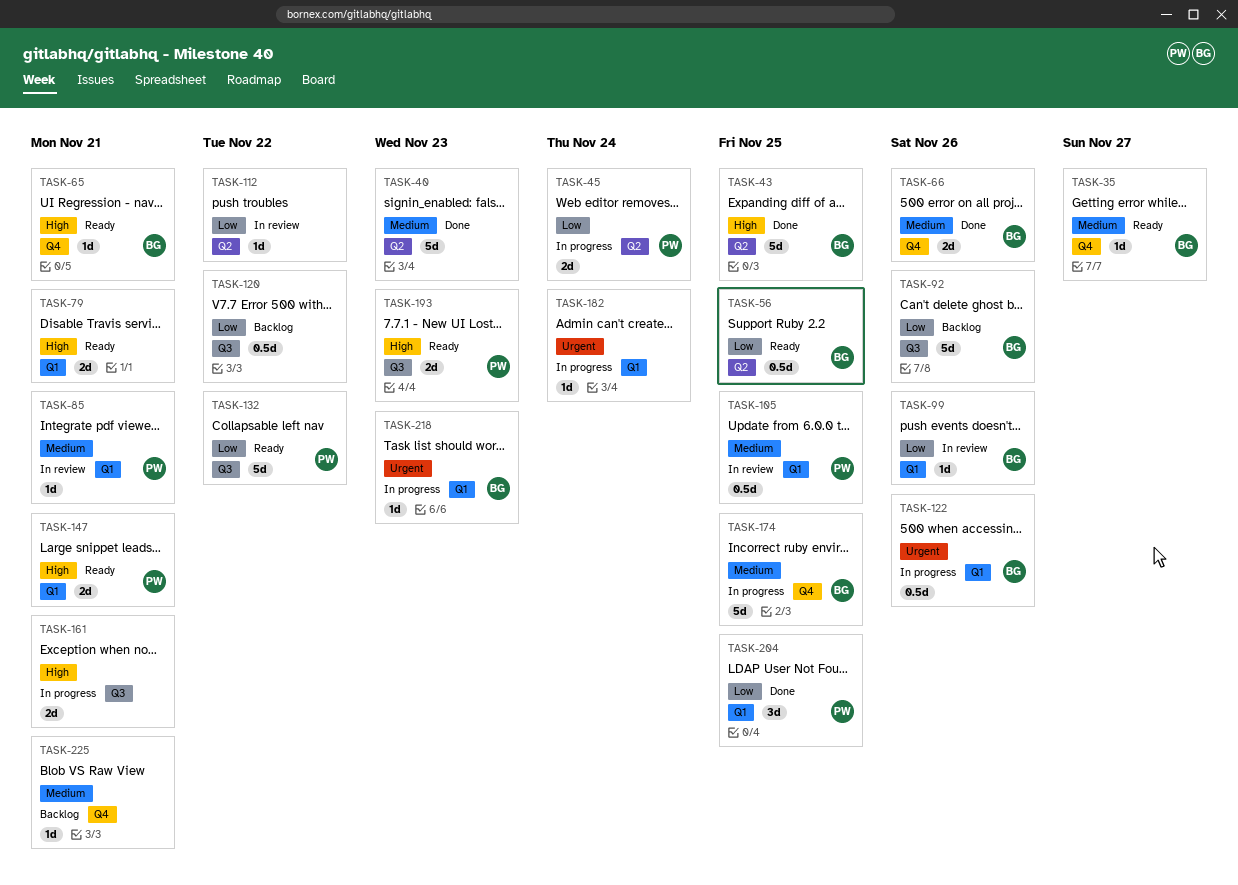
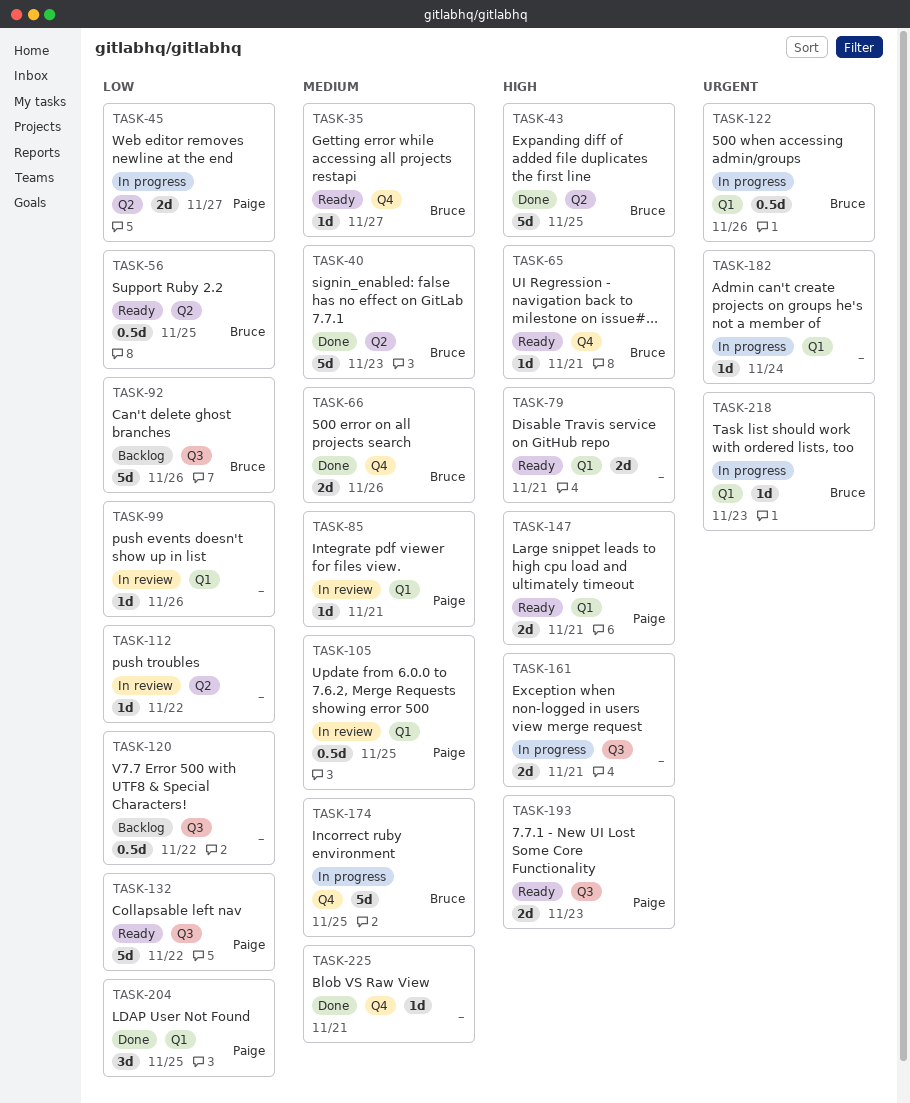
TASK-40, owner: none -> Bruce
TASK-45, due: Nov 24 -> Nov 27
TASK-99, owner: Bruce -> none
TASK-225, status: Backlog -> Done

